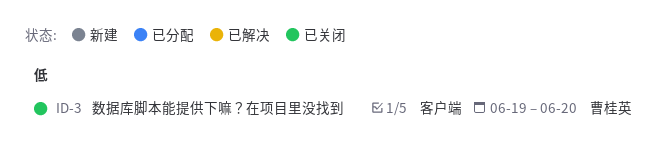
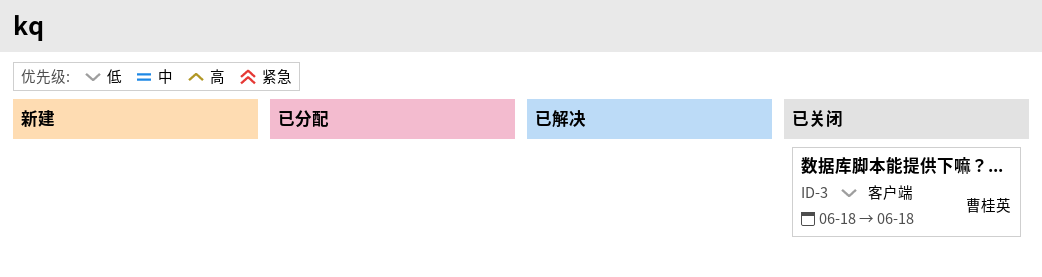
ID-3, start: Jun 19 -> Jun 18
ID-3, due: Jun 20 -> Jun 18

